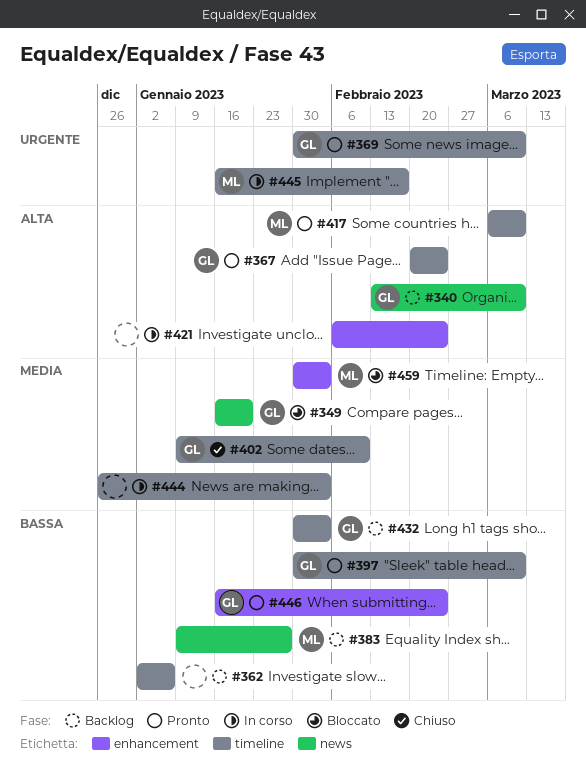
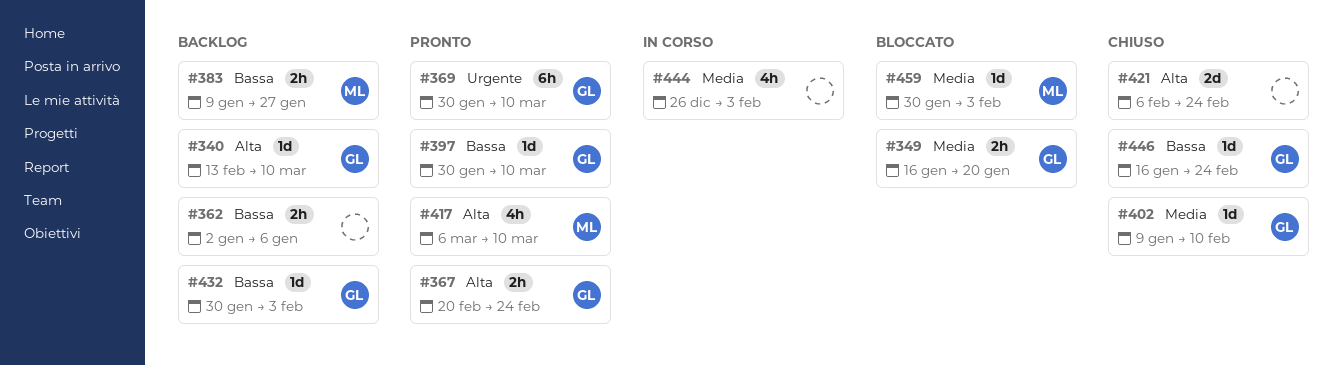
#421, status: In corso -> Chiuso
#445: present -> none
#446, status: Pronto -> Chiuso

